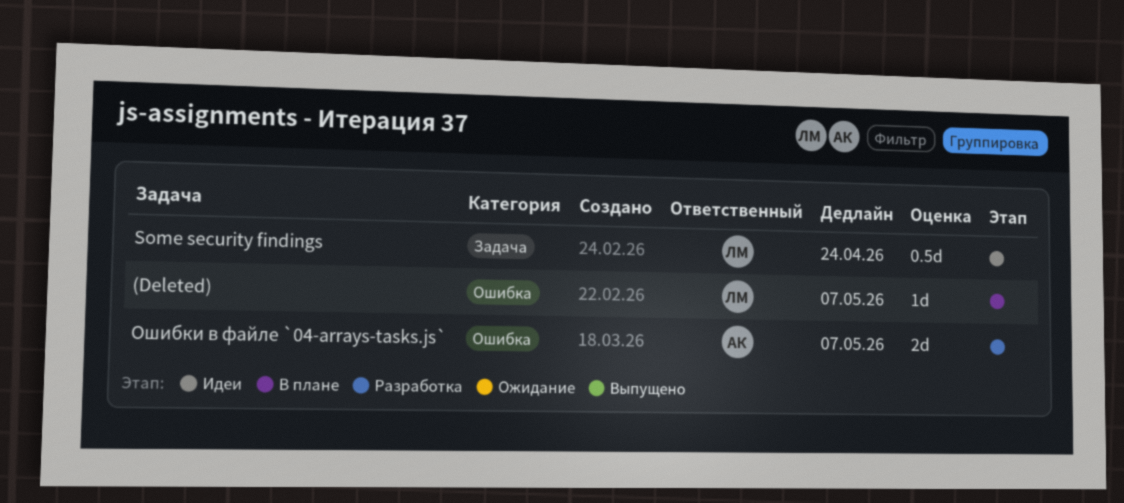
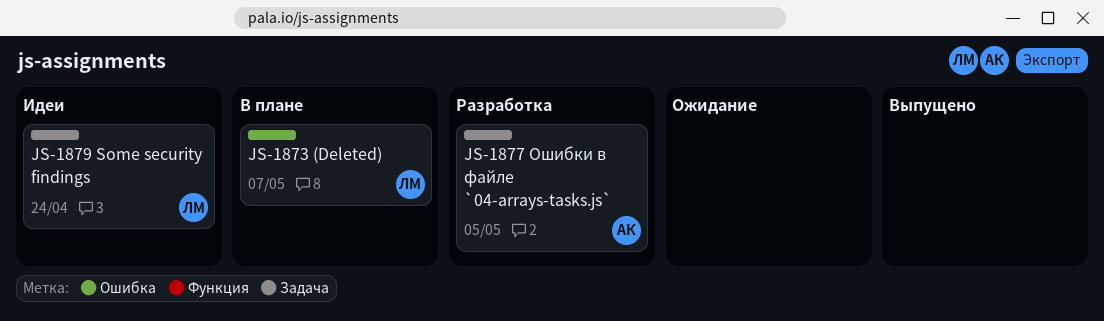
Ошибки в файле `04-arrays-tasks.js`, label: Ошибка -> Задача
Ошибки в файле `04-arrays-tasks.js`, due: May 7 -> May 5

